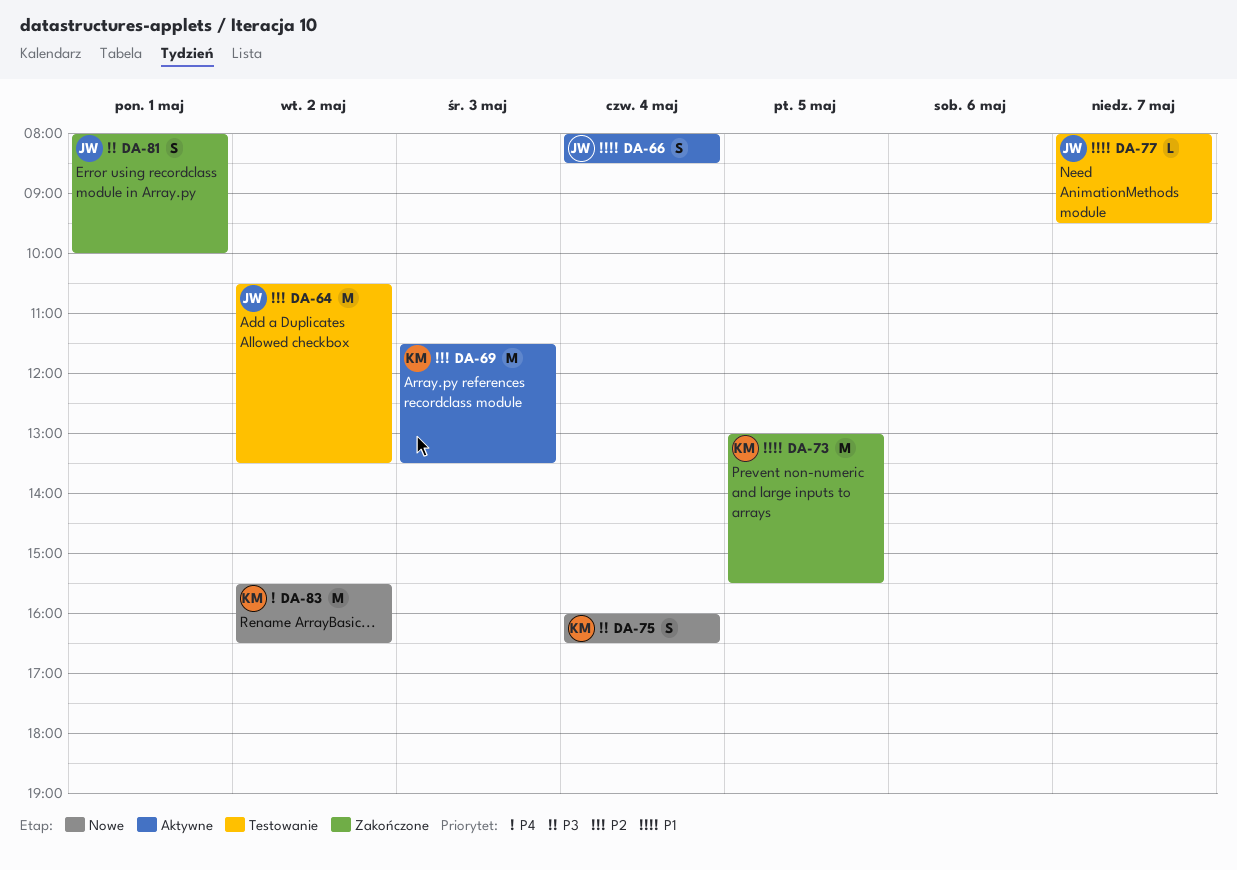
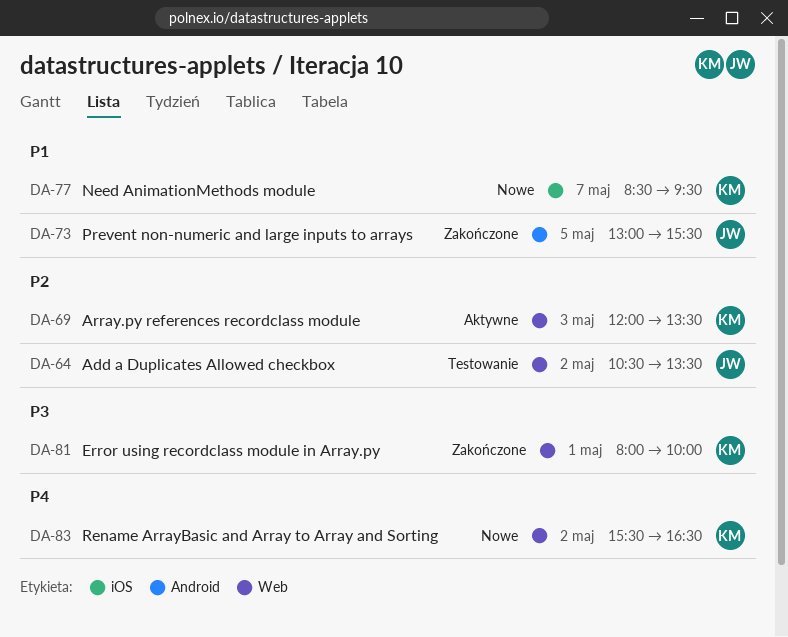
DA-66: present -> none
DA-69, begins: 11:30 -> 12:00
DA-73, owner: KM -> JW
DA-75: present -> none
DA-77, status: Testowanie -> Nowe
DA-77, owner: JW -> KM
DA-77, begins: 08:00 -> 08:30
DA-81, owner: JW -> KM

